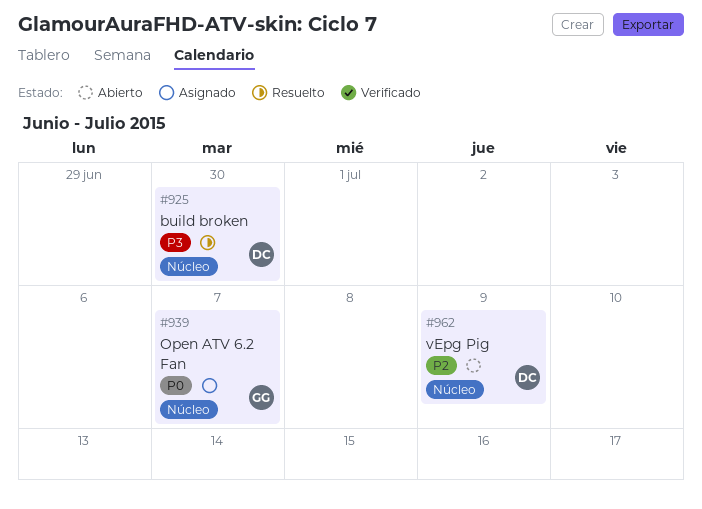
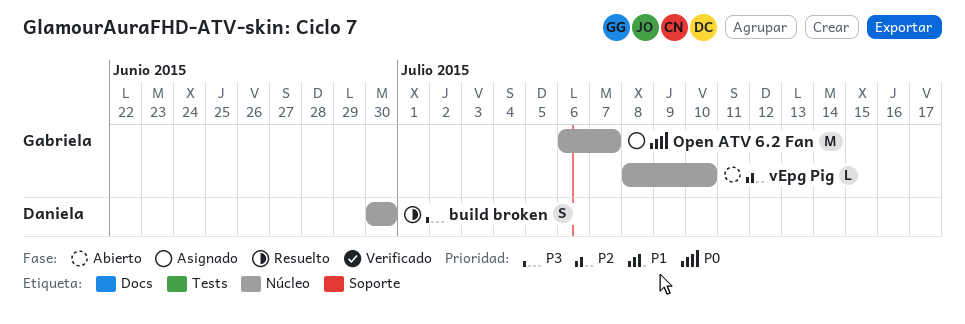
vEpg Pig, owner: Daniela -> Gabriela
vEpg Pig, due: Jul 9 -> Jul 10

